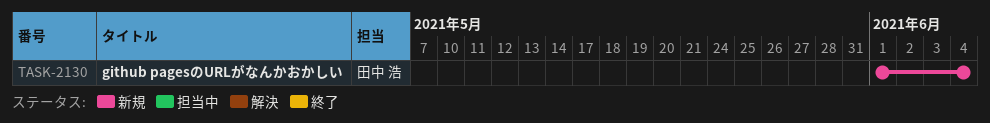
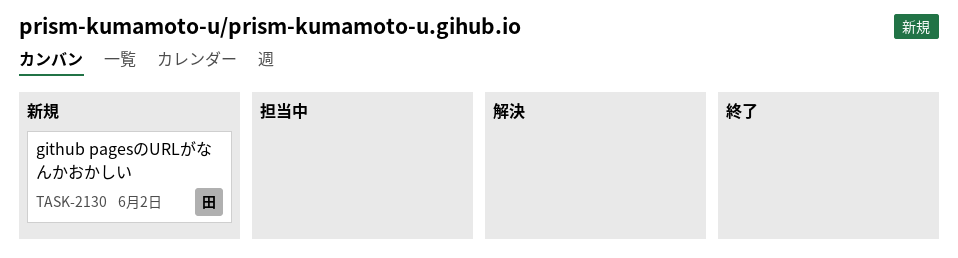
TASK-2130, due: Jun 4 -> Jun 2

